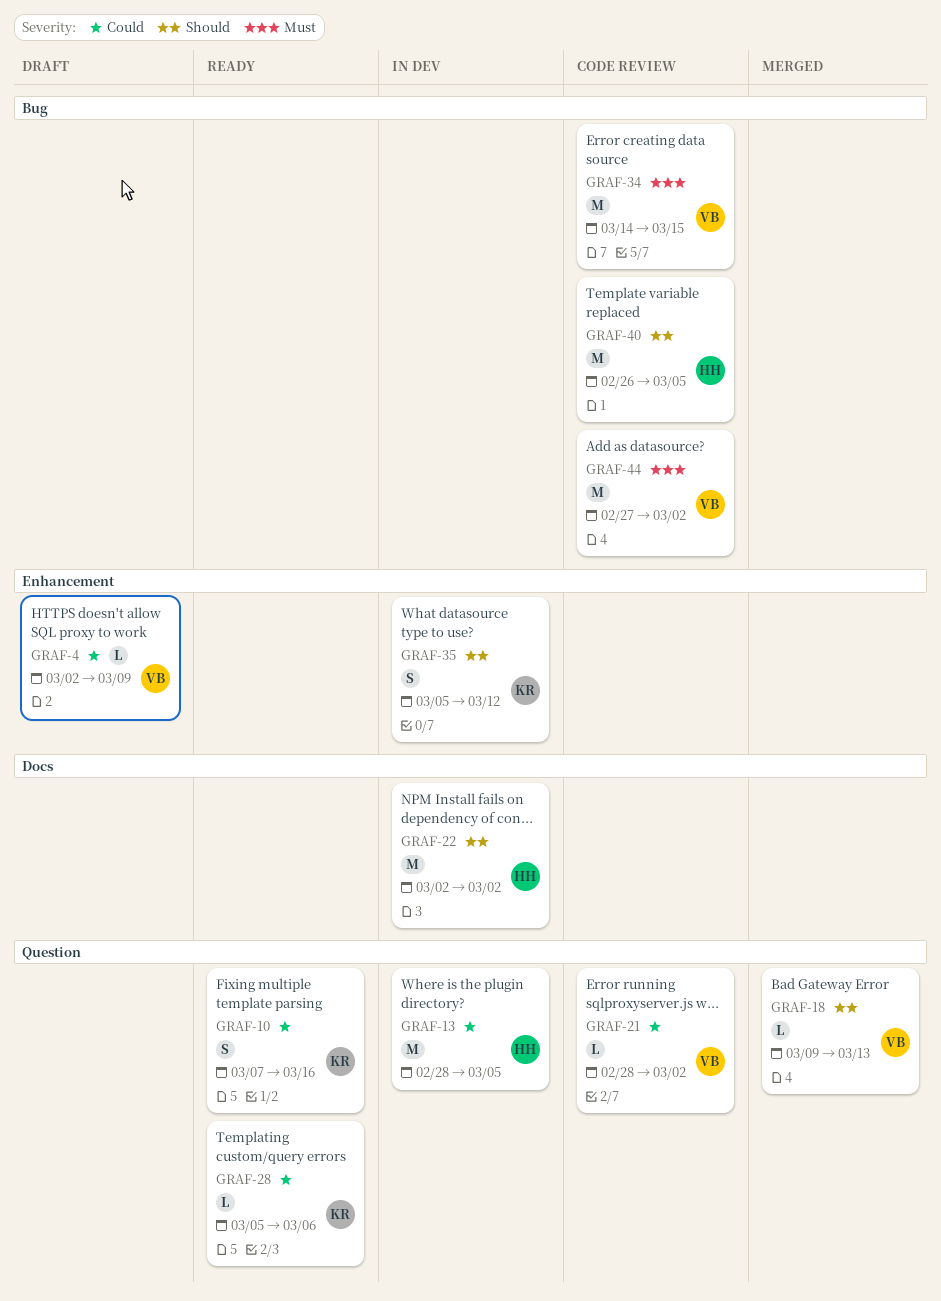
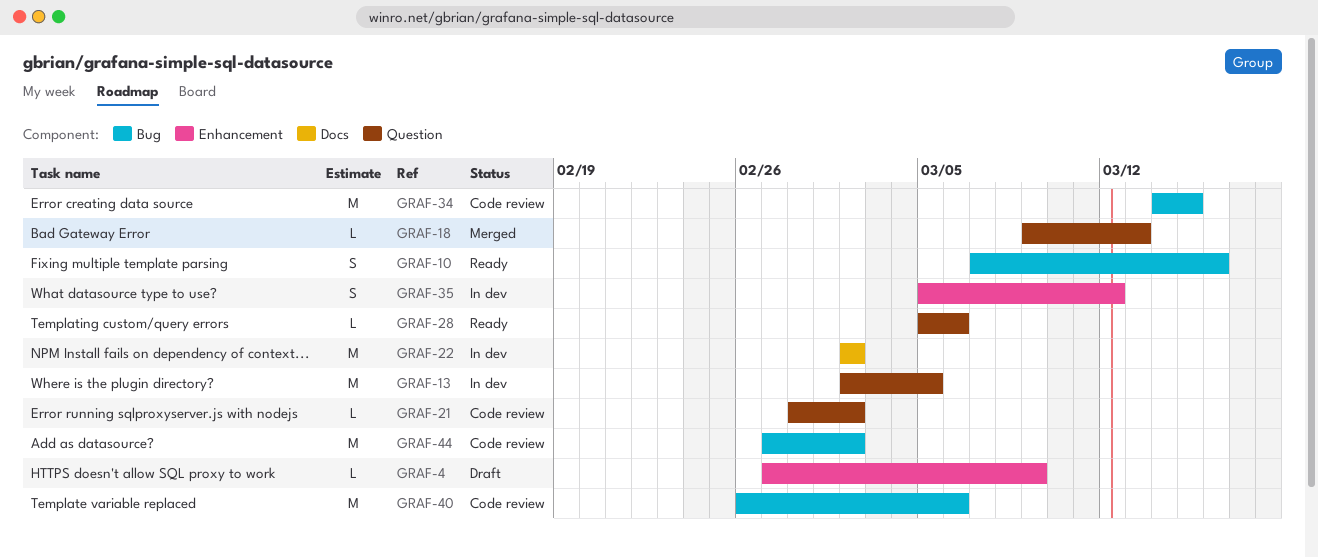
GRAF-4, start: Mar 2 -> Feb 27
GRAF-10, label: Question -> Bug
GRAF-13, start: Feb 28 -> Mar 2
GRAF-40, due: Mar 5 -> Mar 6

